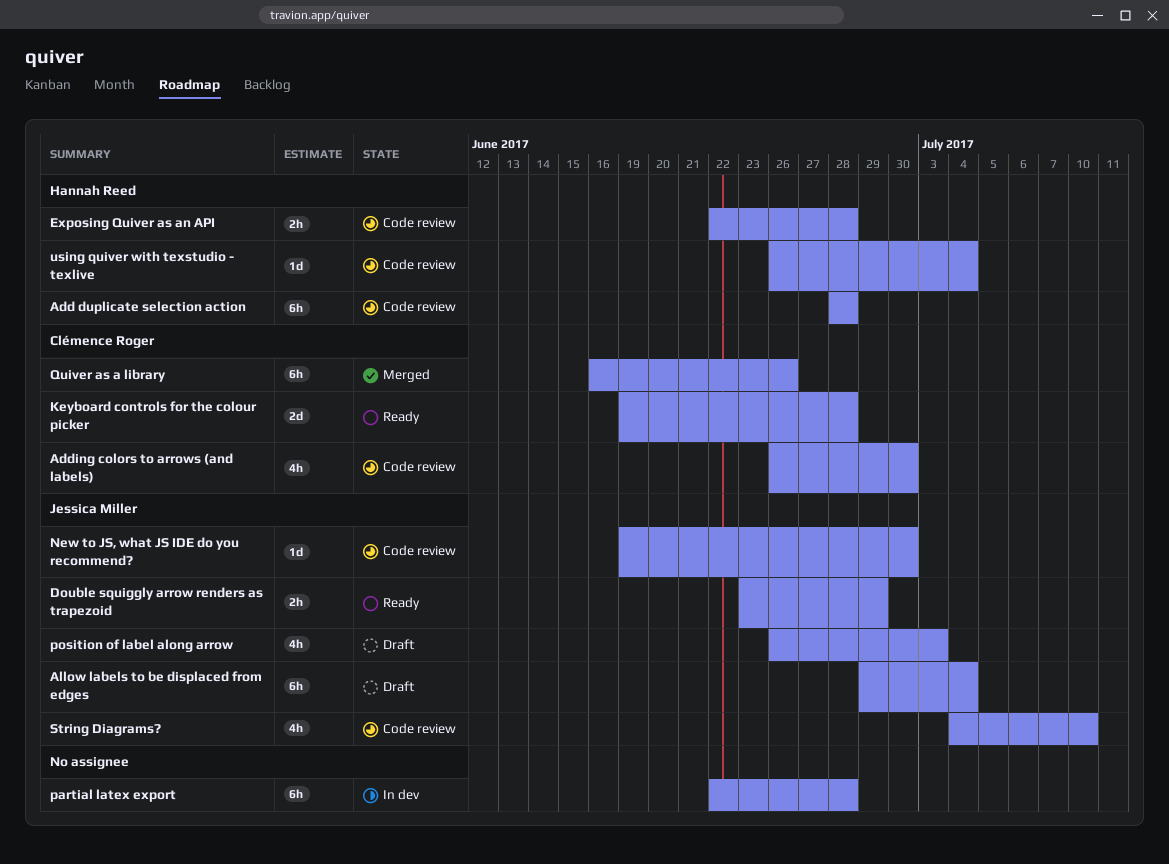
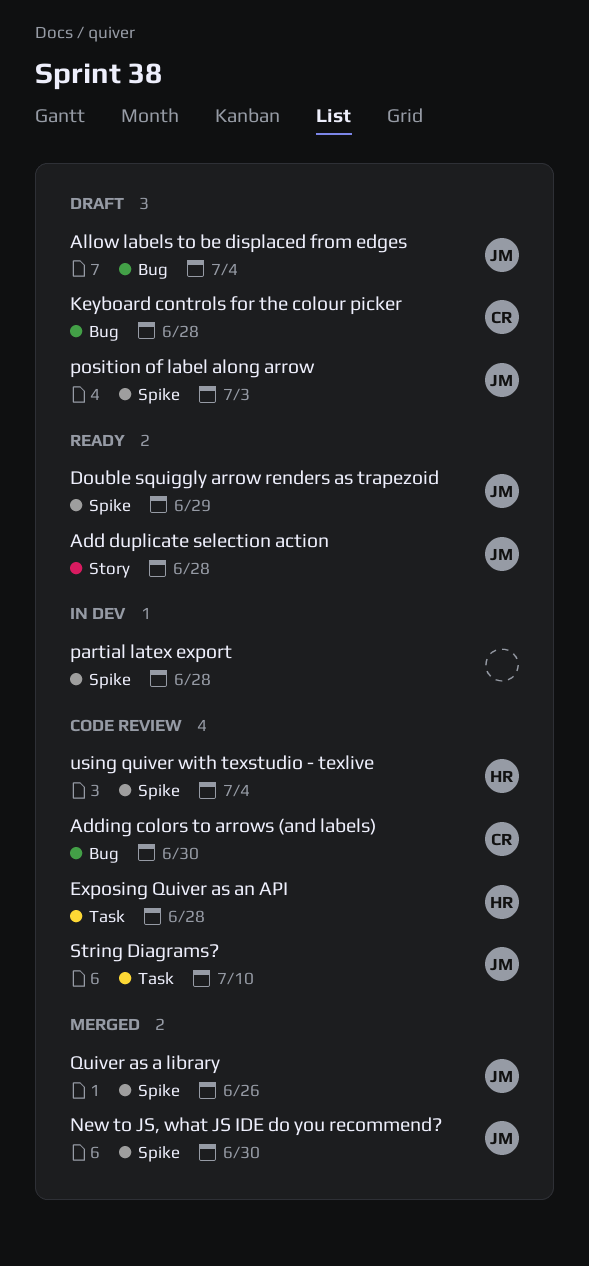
Add duplicate selection action, status: Code review -> Ready
Add duplicate selection action, owner: Hannah Reed -> Jessica Miller
Keyboard controls for the colour picker, status: Ready -> Draft
New to JS, what JS IDE do you recommend?, status: Code review -> Merged
Quiver as a library, owner: Clémence Roger -> Jessica Miller

